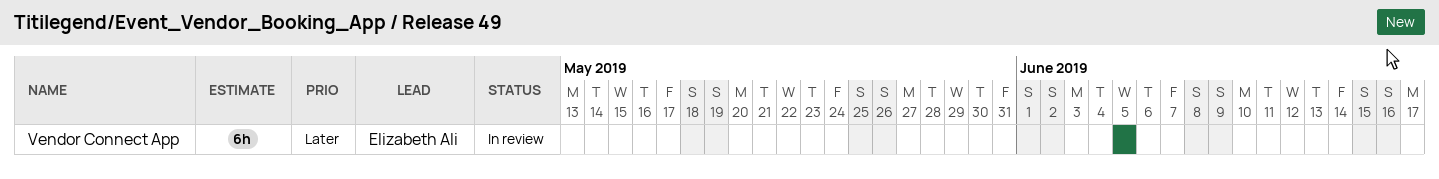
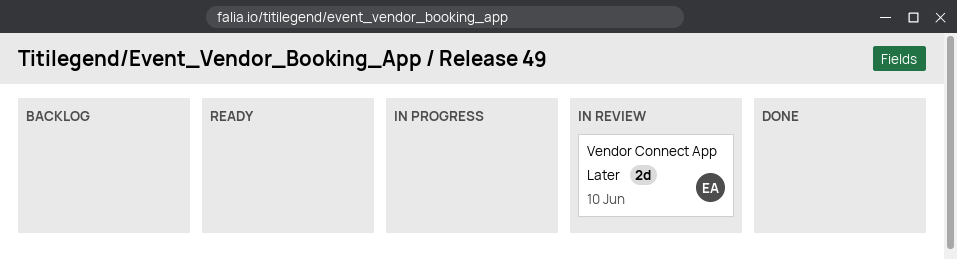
Vendor Connect App, estimate: 6h -> 2d
Vendor Connect App, due: Jun 5 -> Jun 10

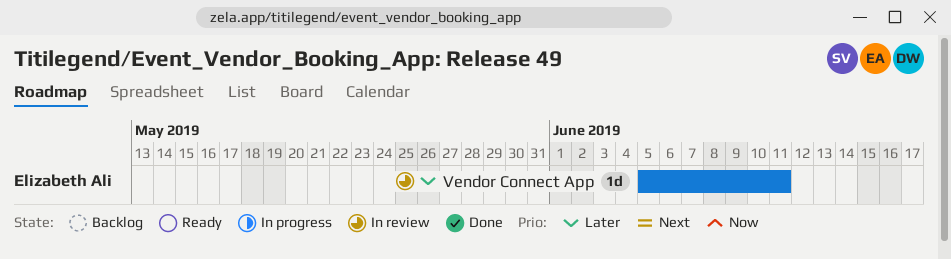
Vendor Connect App, estimate: 2d -> 1d
Vendor Connect App, due: Jun 10 -> Jun 11

